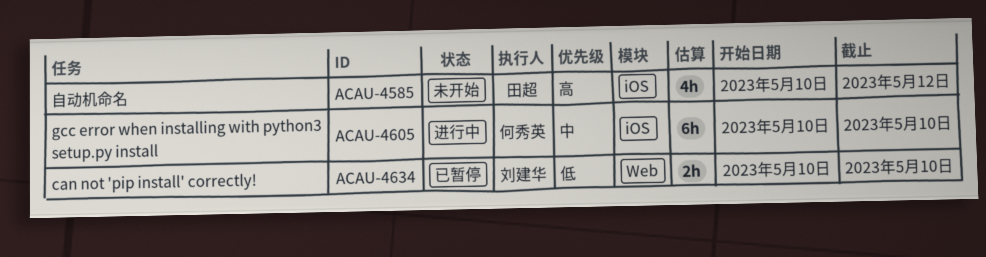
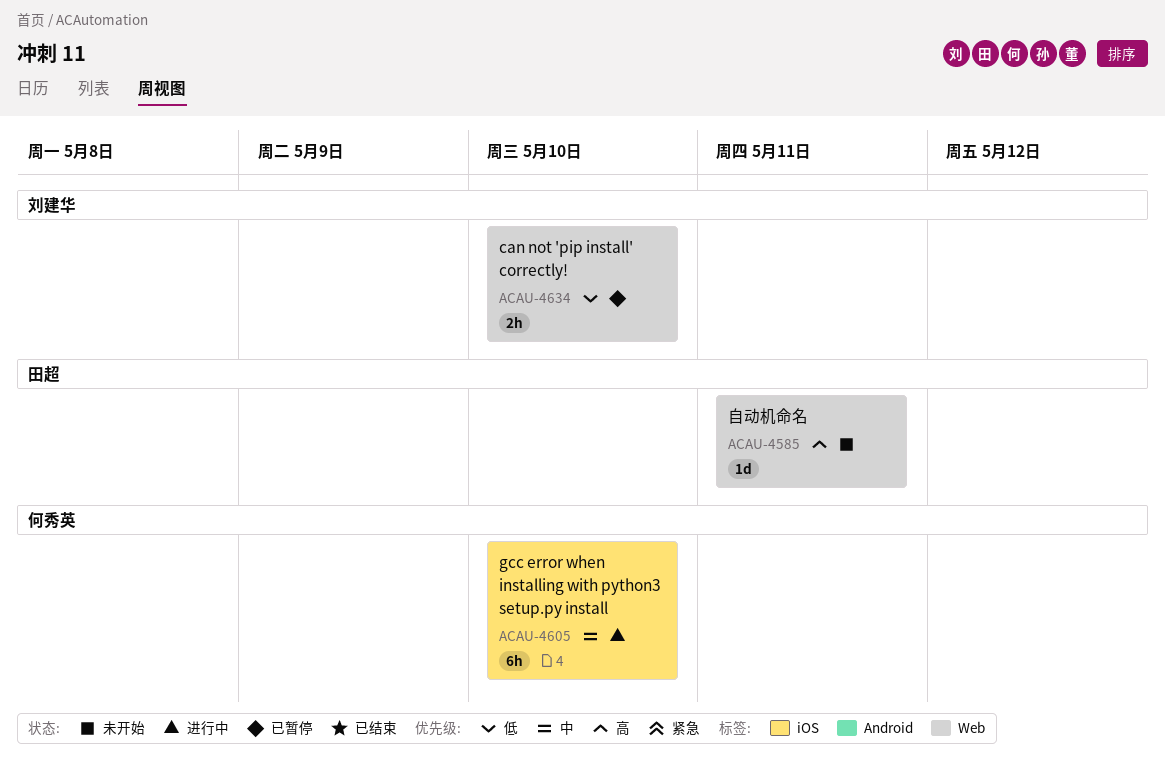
ACAU-4585, label: iOS -> Web
ACAU-4585, estimate: 4h -> 1d
ACAU-4585, due: May 12 -> May 11

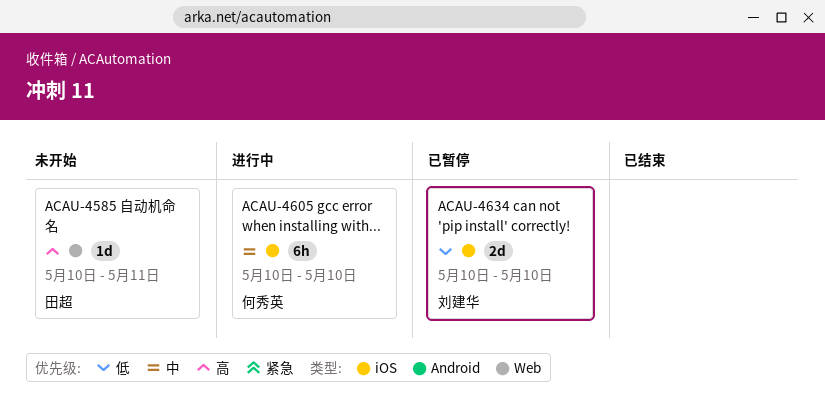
ACAU-4634, label: Web -> iOS
ACAU-4634, estimate: 2h -> 2d

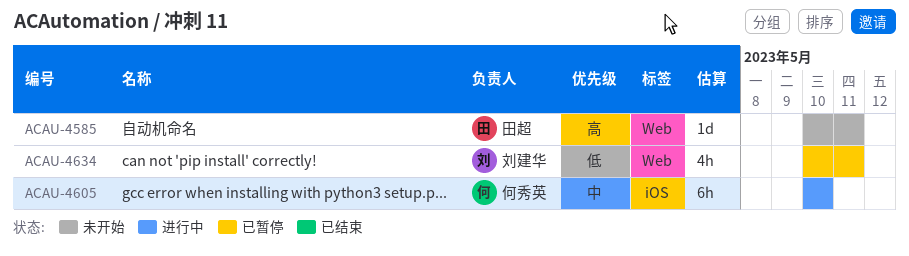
ACAU-4634, label: iOS -> Web
ACAU-4634, estimate: 2d -> 4h
ACAU-4634, due: May 10 -> May 11

